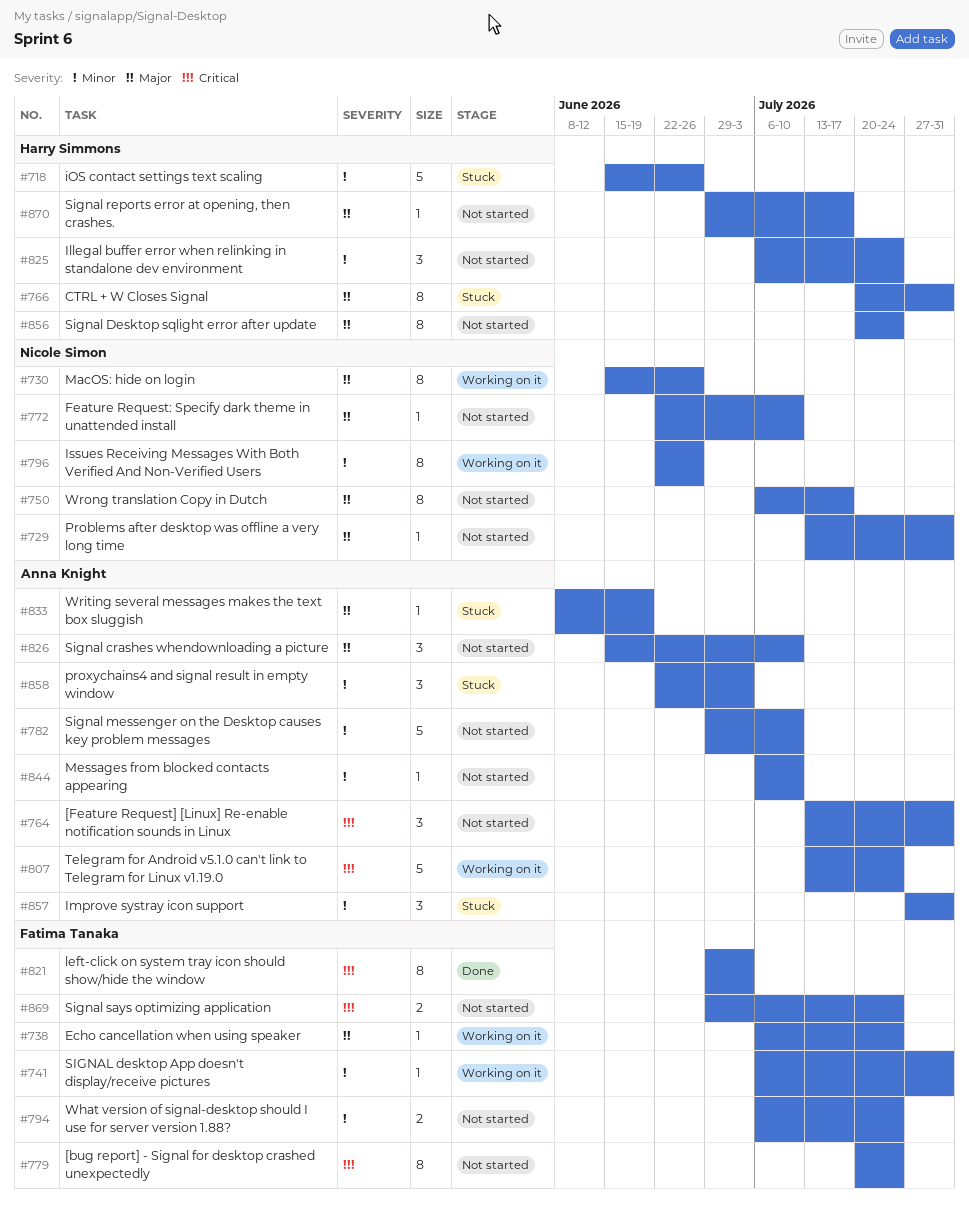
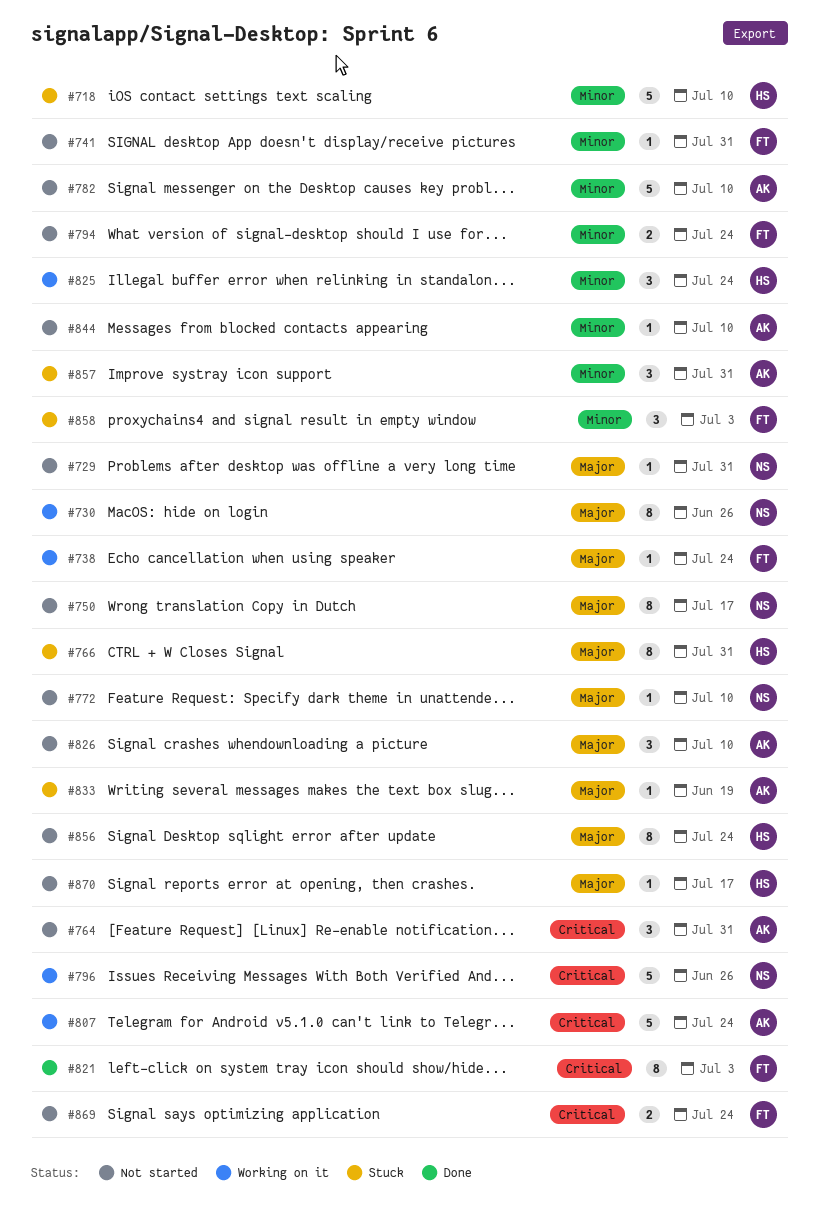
#718, due: Jun 26 -> Jul 10
#741, status: Working on it -> Not started
#779: present -> none
#796, priority: Minor -> Critical
#796, estimate: 8 -> 5
#825, status: Not started -> Working on it
#858, owner: Anna Knight -> Fatima Tanaka

